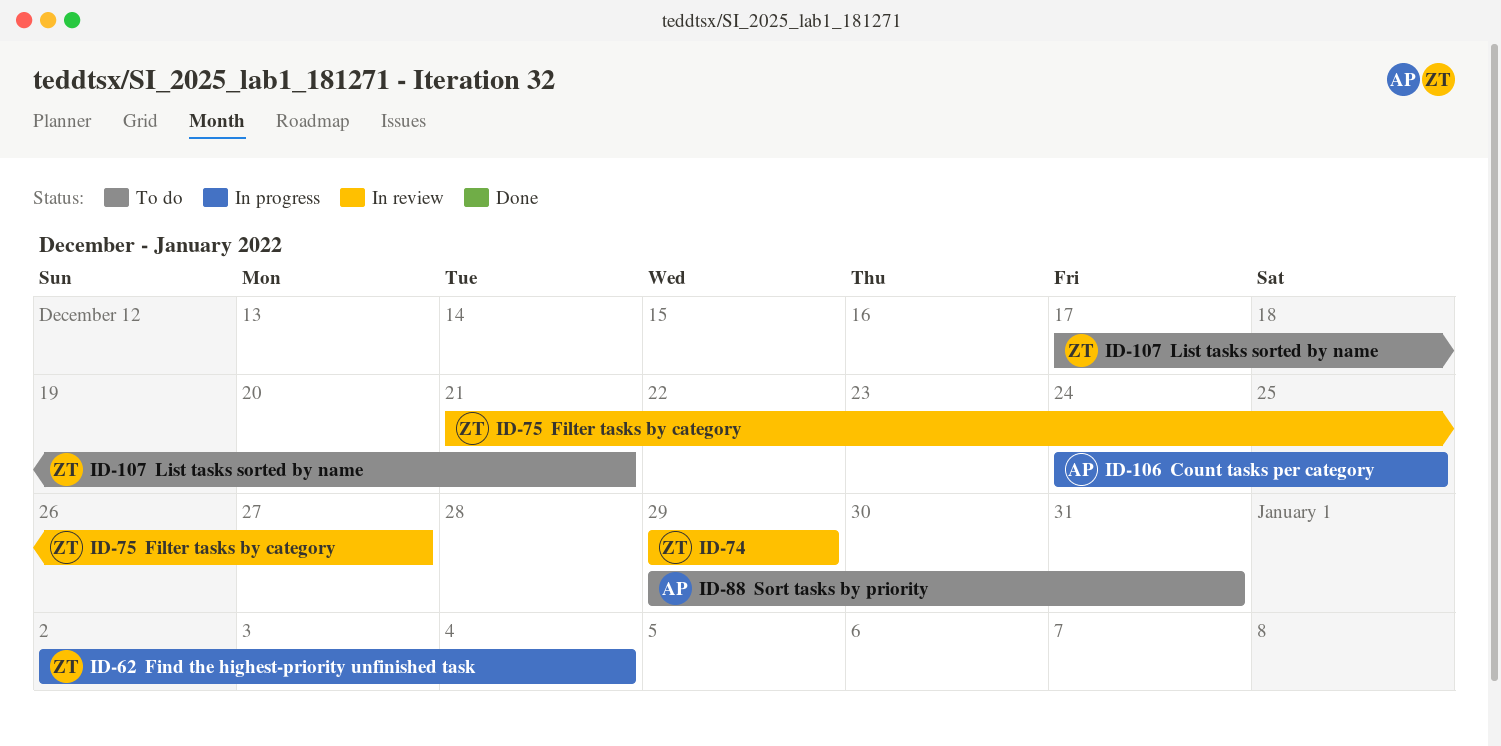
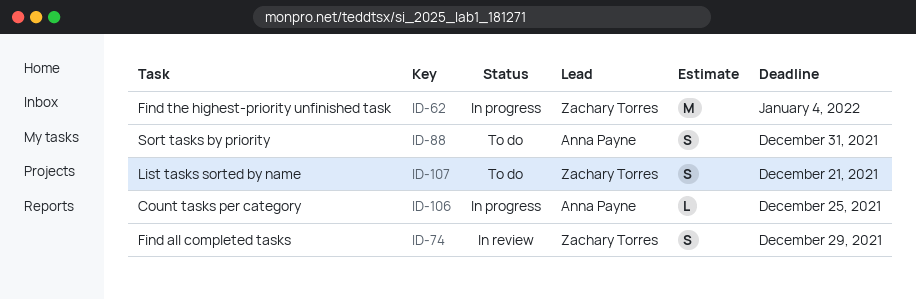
ID-75: present -> none

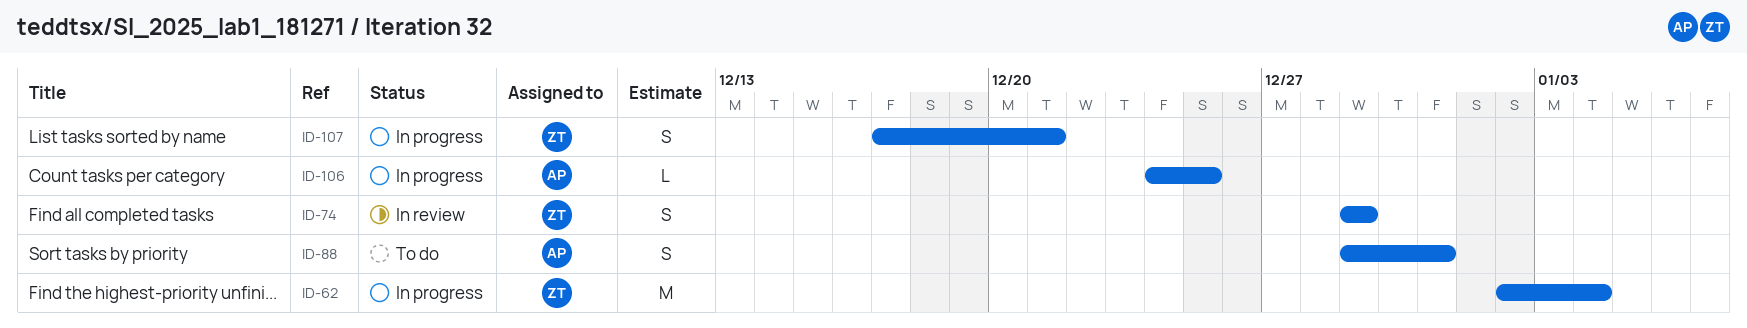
ID-107, status: To do -> In progress

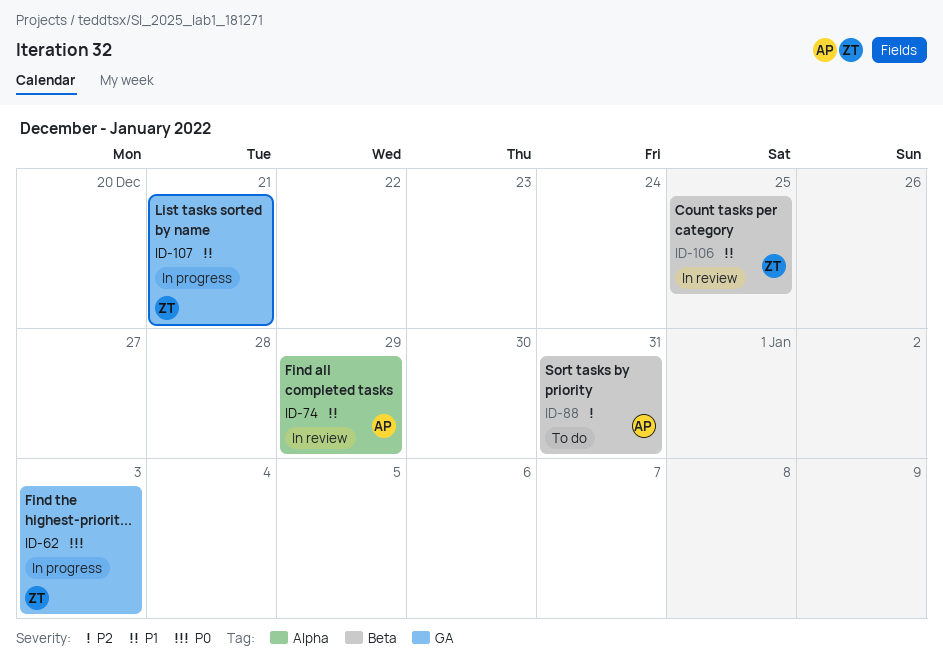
ID-62, due: Jan 4 -> Jan 3
ID-74, owner: ZT -> AP
ID-106, status: In progress -> In review
ID-106, owner: AP -> ZT

